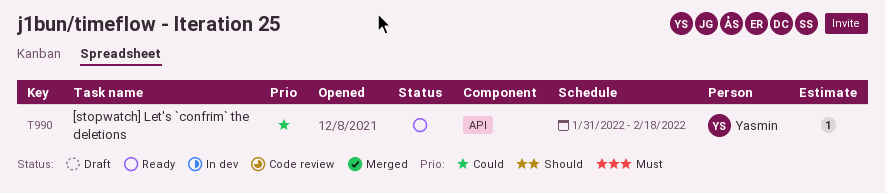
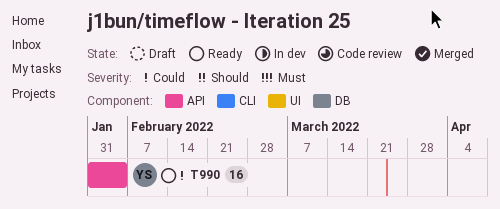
T990, estimate: 1 -> 16
T990, due: Feb 18 -> Feb 4

